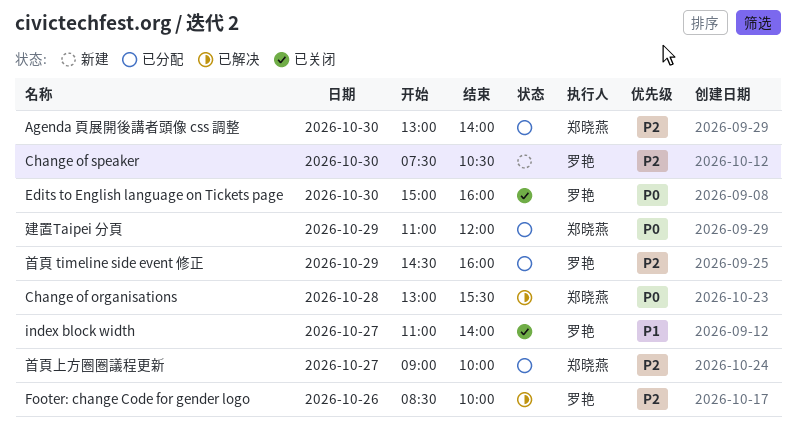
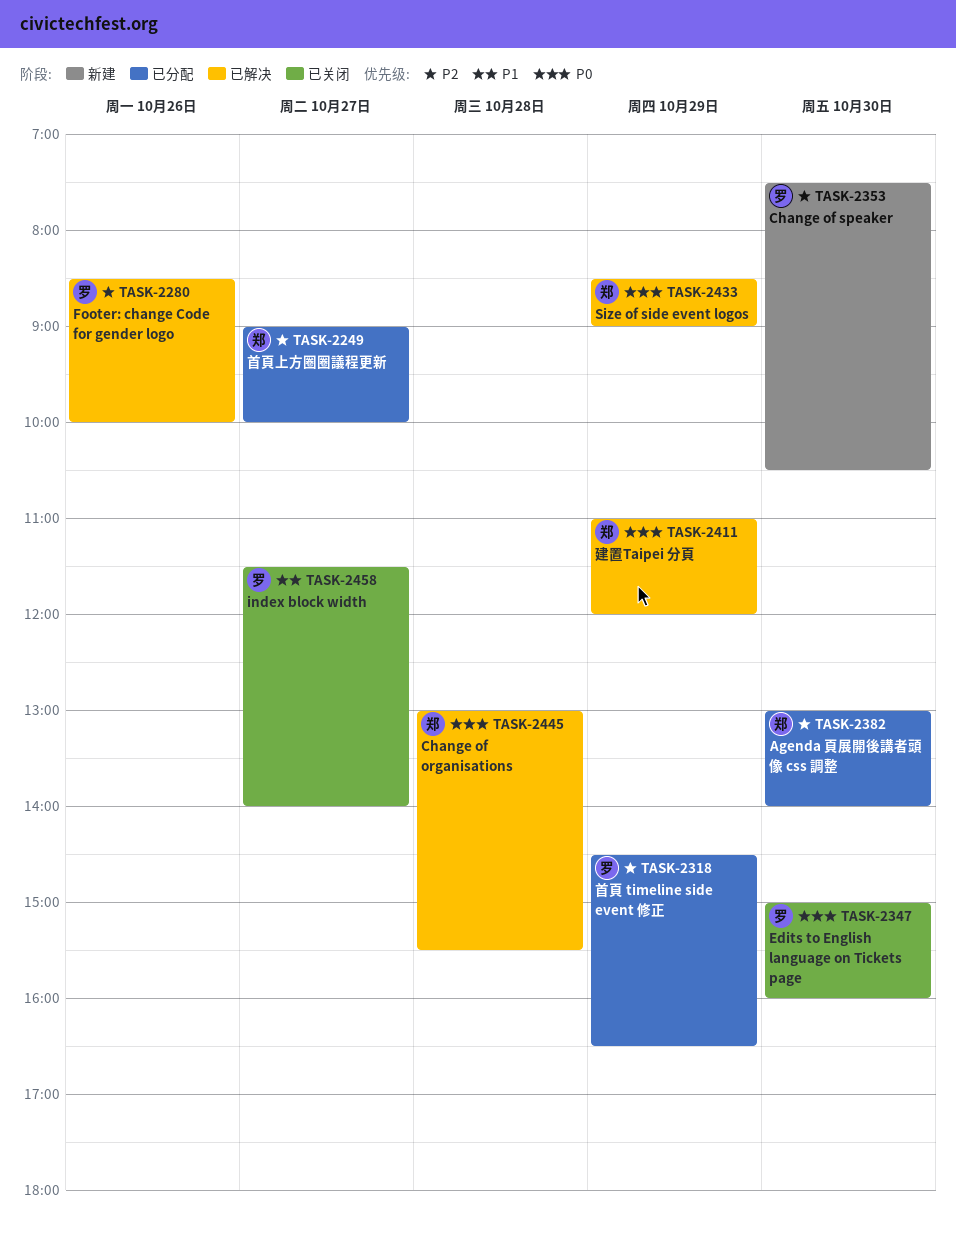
index block width, begins: 11:00 -> 11:30
Size of side event logos: none -> present
建置Taipei 分頁, status: 已分配 -> 已解决
首頁 timeline side event 修正, ends: 16:00 -> 16:30

